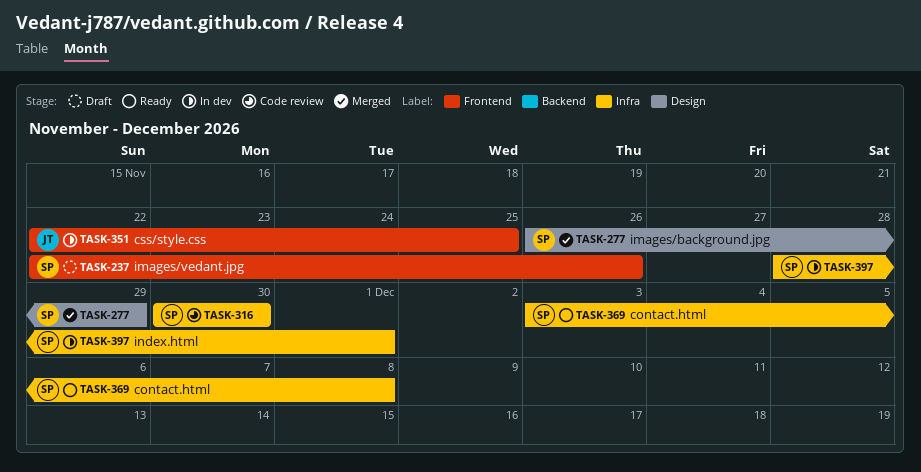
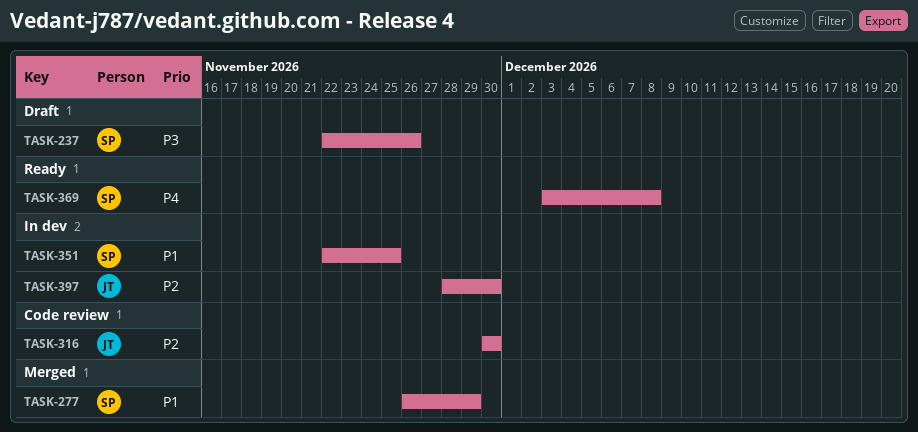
TASK-316, owner: SP -> JT
TASK-351, owner: JT -> SP
TASK-397, owner: SP -> JT
TASK-397, due: Dec 1 -> Nov 30

